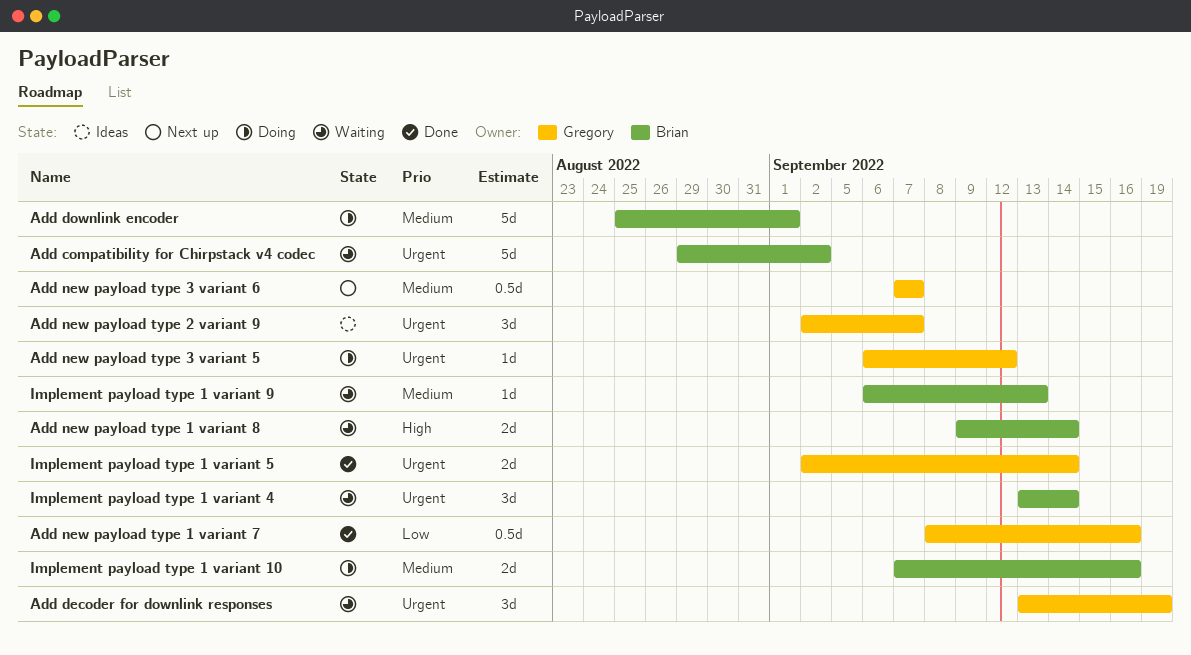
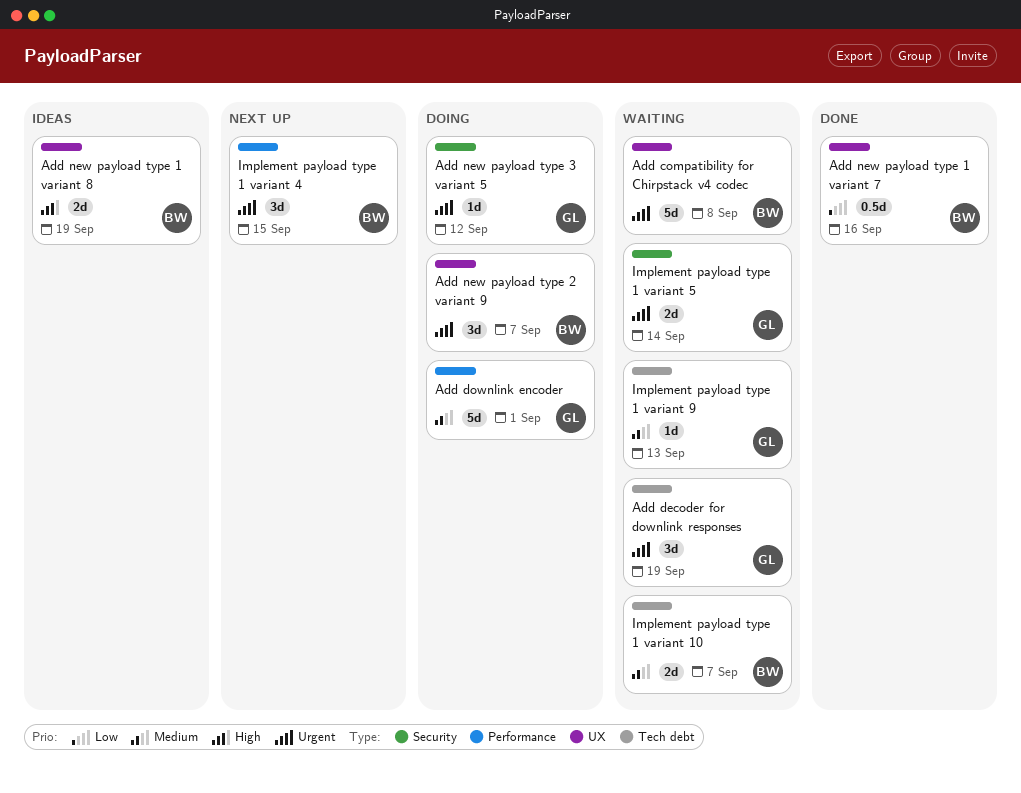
Add compatibility for Chirpstack v4 codec, due: Sep 2 -> Sep 8
Add downlink encoder, owner: Brian -> Gregory
Add new payload type 1 variant 7, owner: Gregory -> Brian
Add new payload type 1 variant 8, status: Waiting -> Ideas
Add new payload type 1 variant 8, due: Sep 14 -> Sep 19
Add new payload type 2 variant 9, status: Ideas -> Doing
Add new payload type 2 variant 9, owner: Gregory -> Brian
Add new payload type 3 variant 6: present -> none
Implement payload type 1 variant 10, status: Doing -> Waiting
Implement payload type 1 variant 10, due: Sep 16 -> Sep 7
Implement payload type 1 variant 4, status: Waiting -> Next up
Implement payload type 1 variant 4, due: Sep 14 -> Sep 15
Implement payload type 1 variant 5, status: Done -> Waiting
Implement payload type 1 variant 9, owner: Brian -> Gregory

